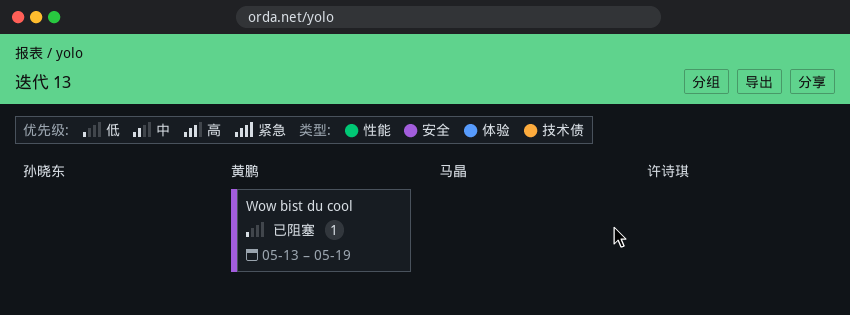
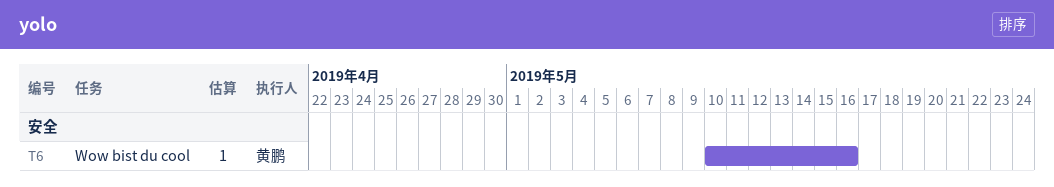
Wow bist du cool, start: May 13 -> May 10
Wow bist du cool, due: May 19 -> May 16

